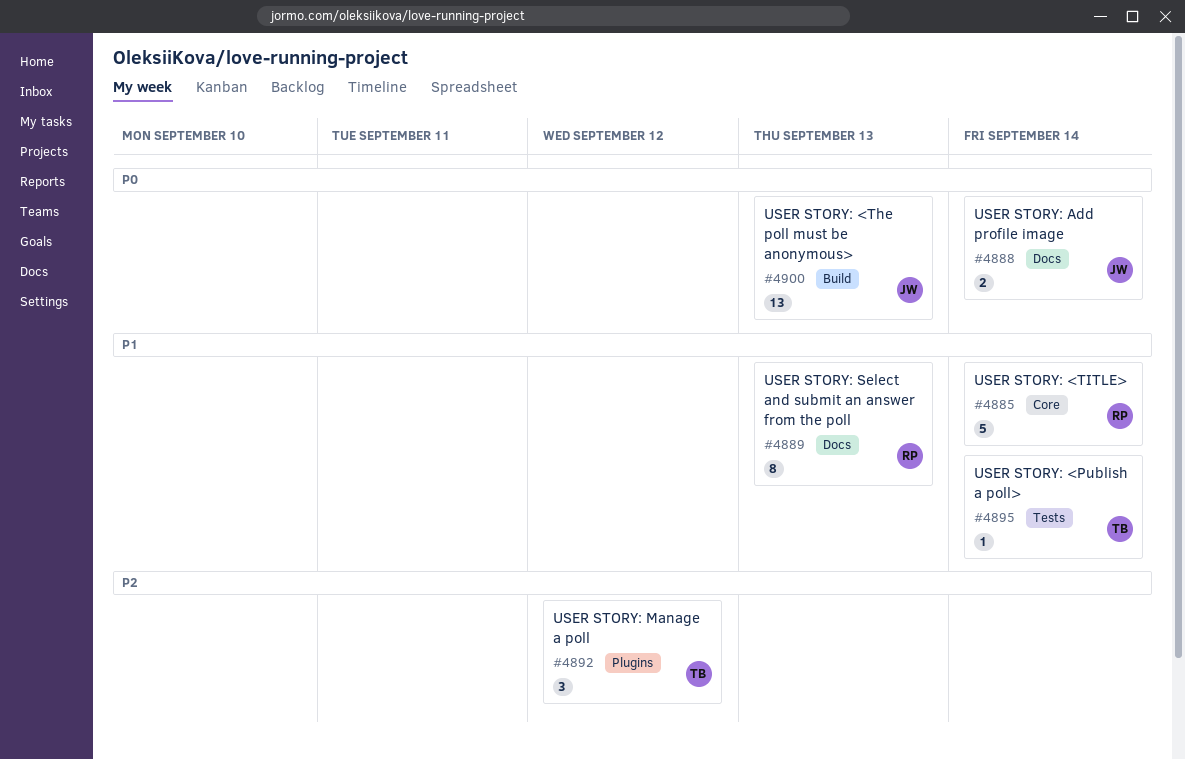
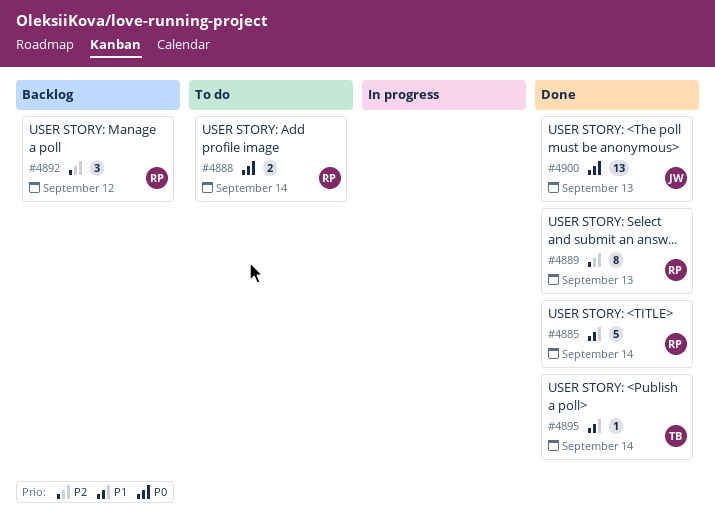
#4888, owner: JW -> RP
#4889, priority: P1 -> P2
#4892, owner: TB -> RP

